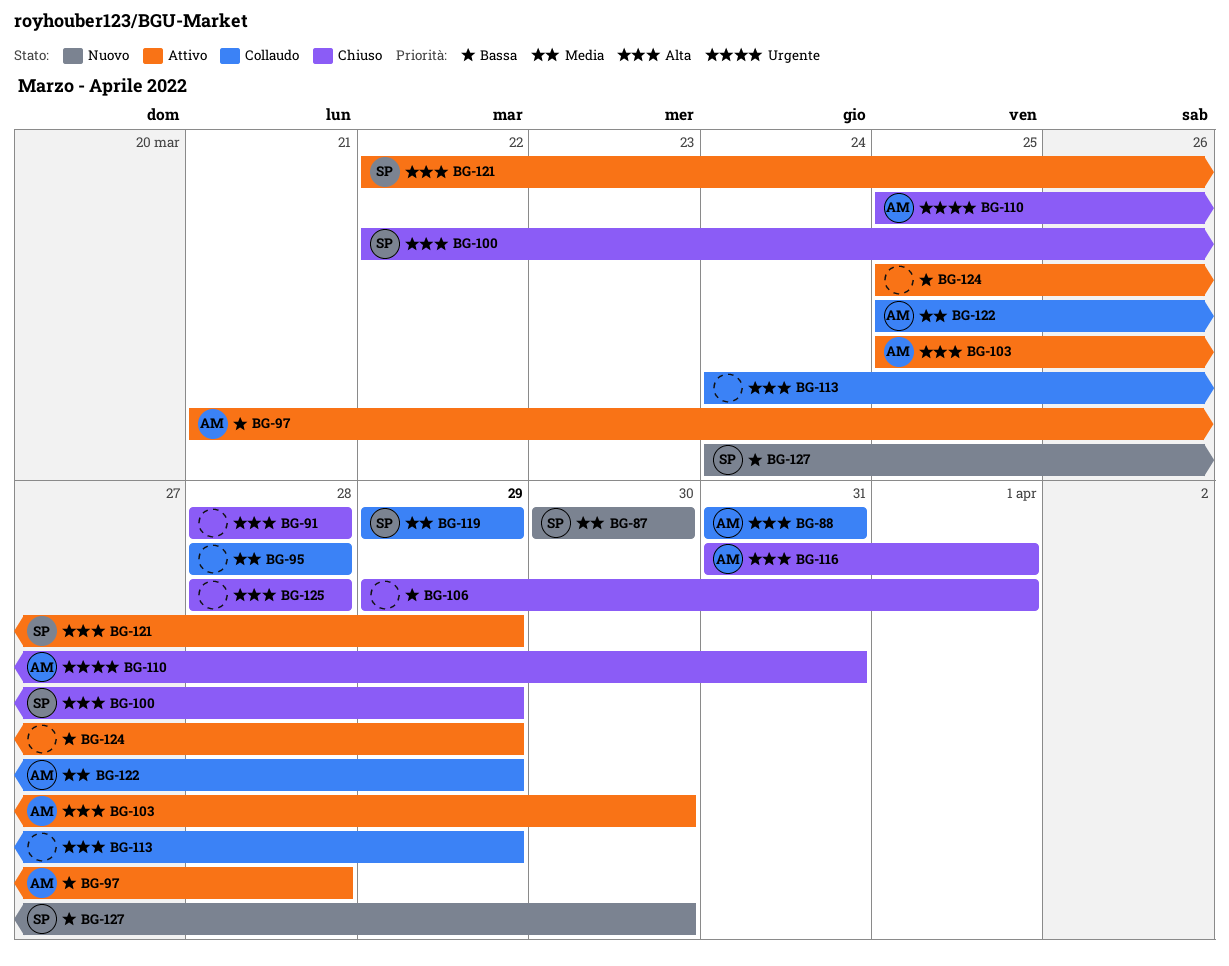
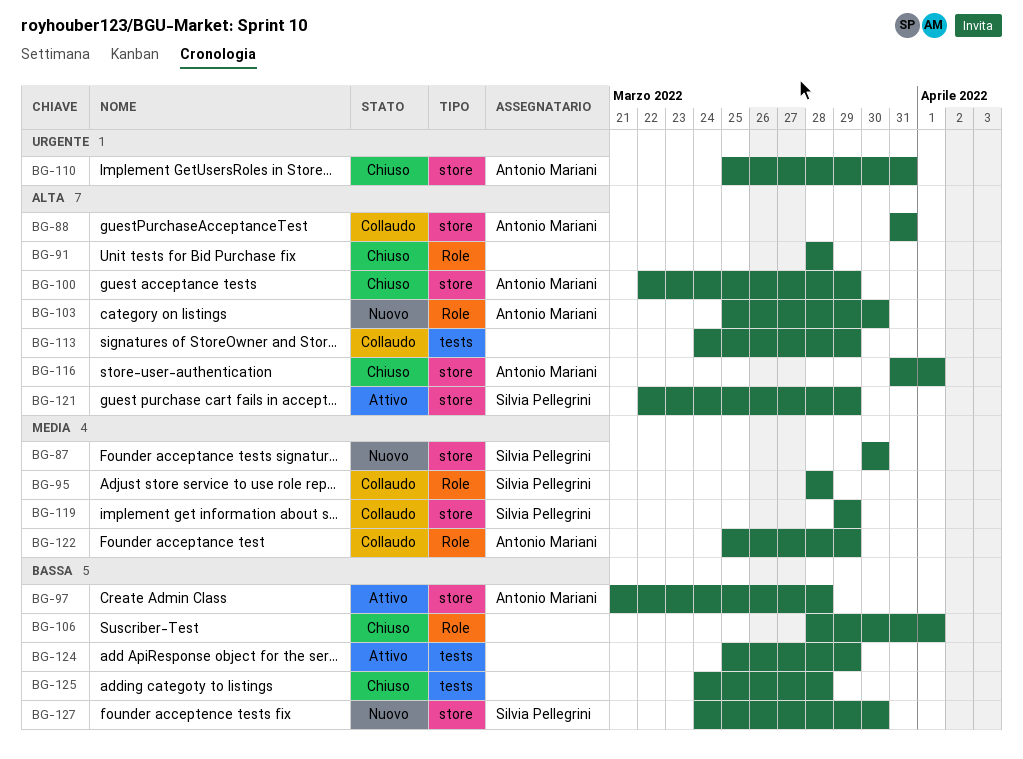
BG-95, owner: none -> Silvia Pellegrini
BG-100, owner: Silvia Pellegrini -> Antonio Mariani
BG-103, status: Attivo -> Nuovo
BG-106, start: Mar 29 -> Mar 28
BG-125, priority: Alta -> Bassa
BG-125, start: Mar 28 -> Mar 24

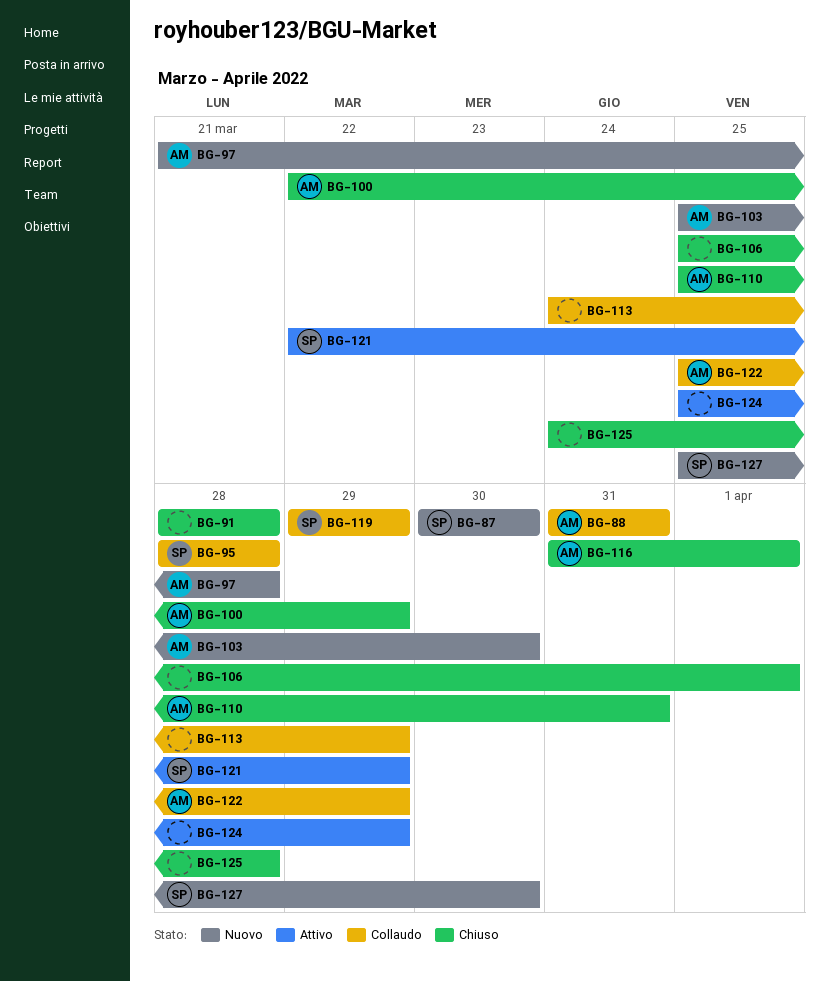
BG-97, status: Attivo -> Nuovo
BG-106, start: Mar 28 -> Mar 25
BG-127, start: Mar 24 -> Mar 25

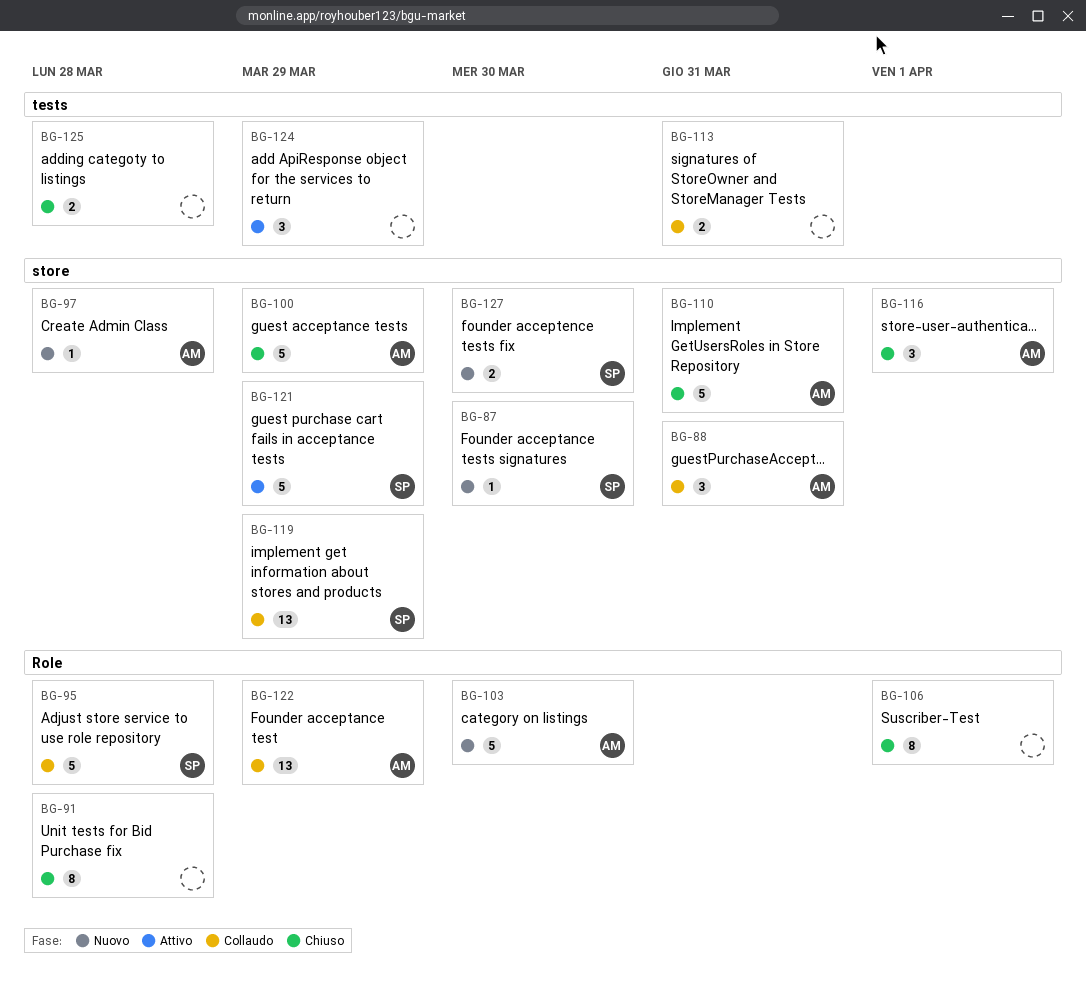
BG-113, due: Mar 29 -> Mar 31

